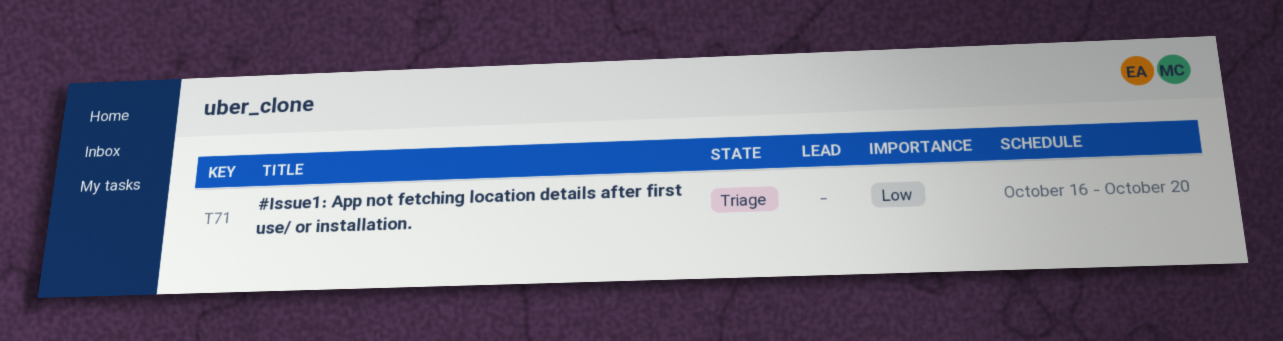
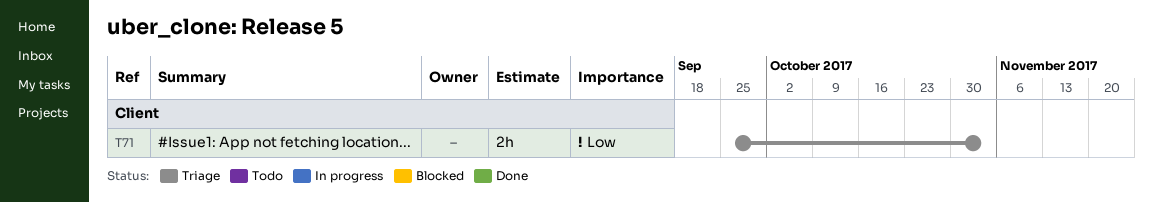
T71, start: Oct 16 -> Sep 25
T71, due: Oct 20 -> Nov 3

